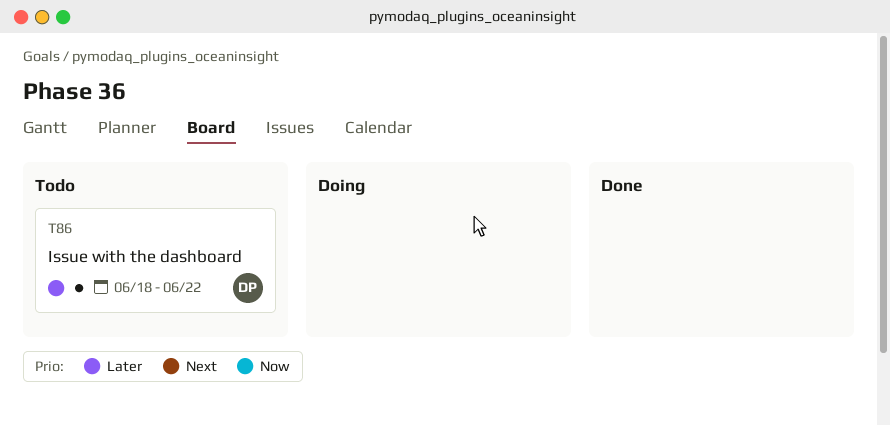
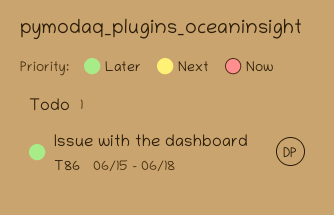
T86, start: Jun 18 -> Jun 15
T86, due: Jun 22 -> Jun 18

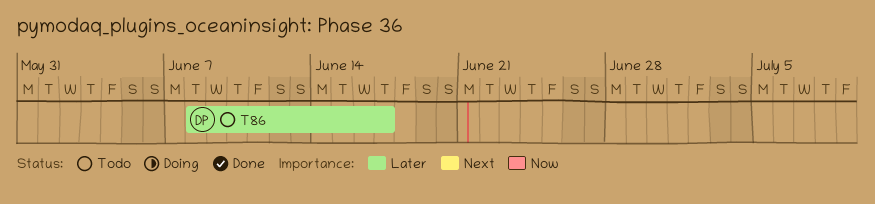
T86, start: Jun 15 -> Jun 8
T86, due: Jun 18 -> Jun 17

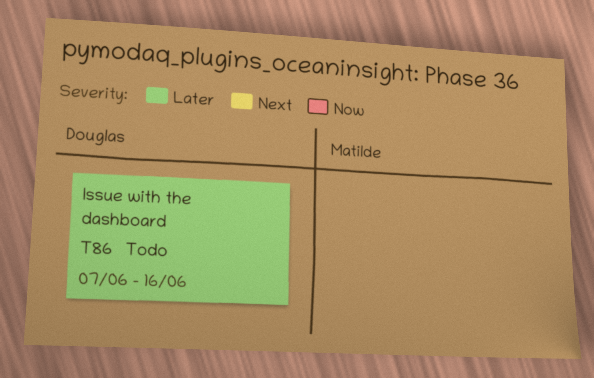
T86, start: Jun 8 -> Jun 7
T86, due: Jun 17 -> Jun 16

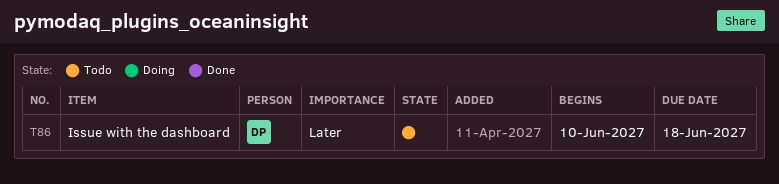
T86, start: Jun 7 -> Jun 10
T86, due: Jun 16 -> Jun 18

